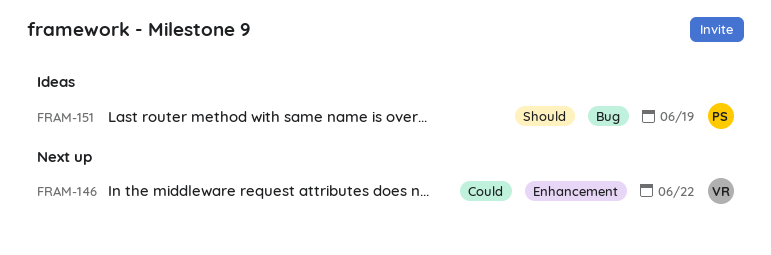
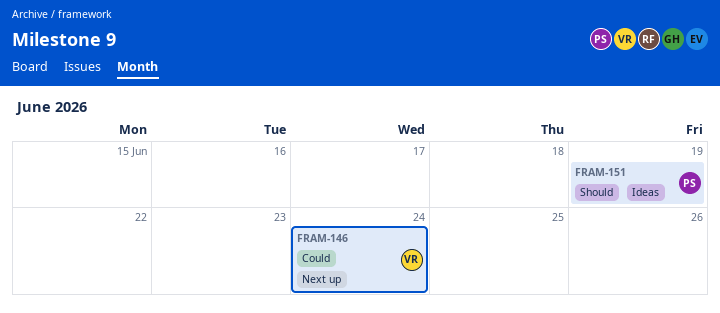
FRAM-146, due: Jun 22 -> Jun 24

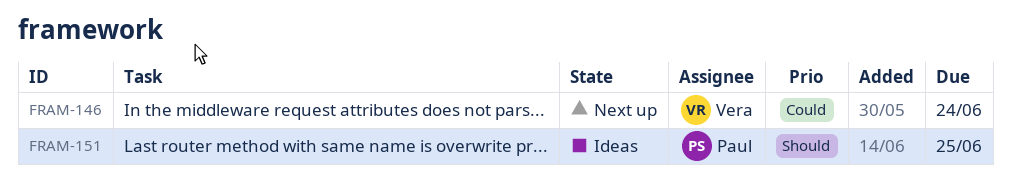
FRAM-151, due: Jun 19 -> Jun 25

